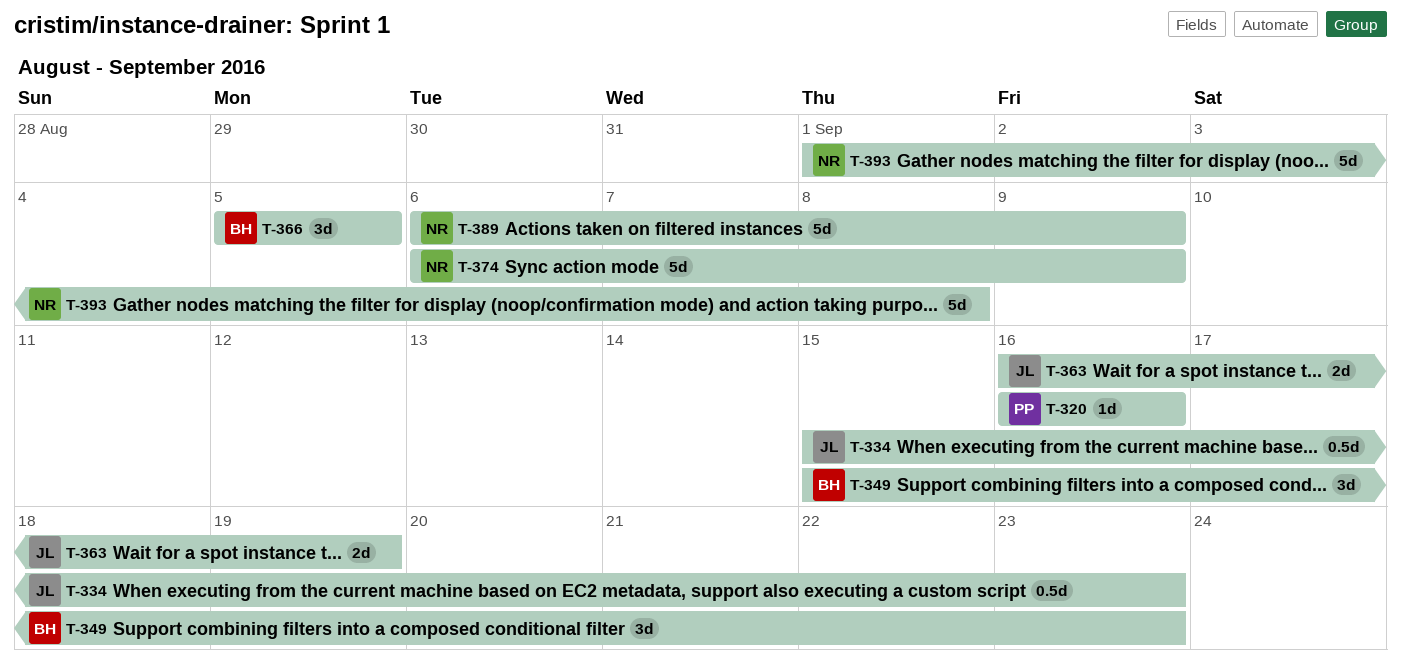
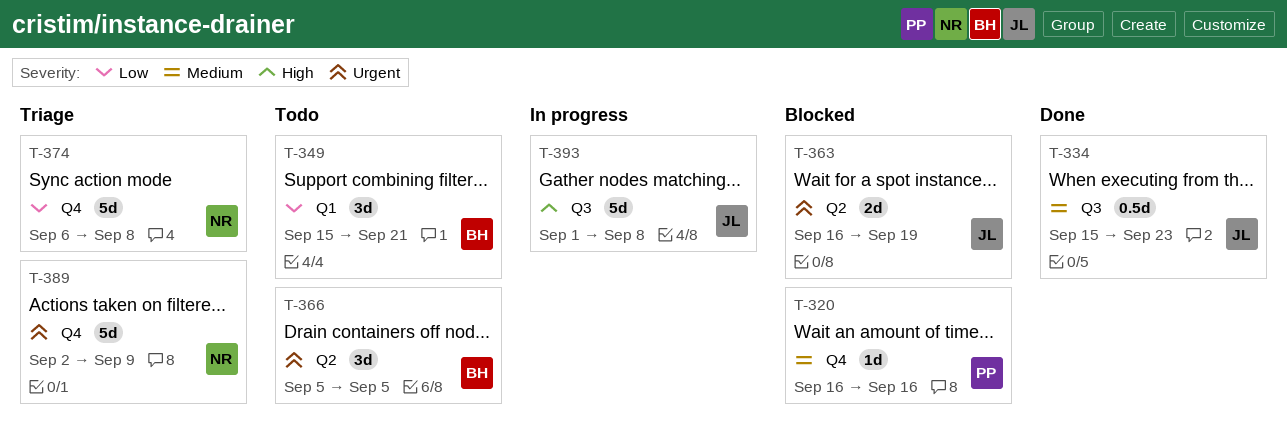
T-349, due: Sep 23 -> Sep 21
T-374, due: Sep 9 -> Sep 8
T-389, start: Sep 6 -> Sep 2
T-393, owner: NR -> JL

